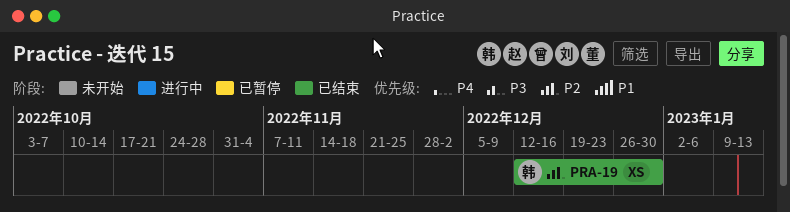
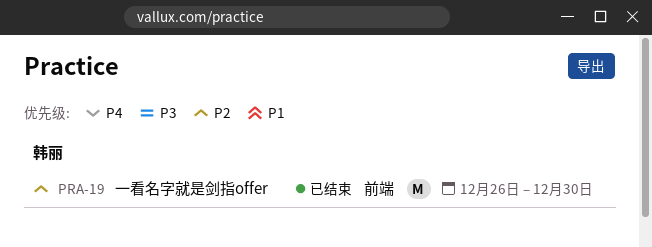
PRA-19, estimate: XS -> M
PRA-19, start: Dec 12 -> Dec 26

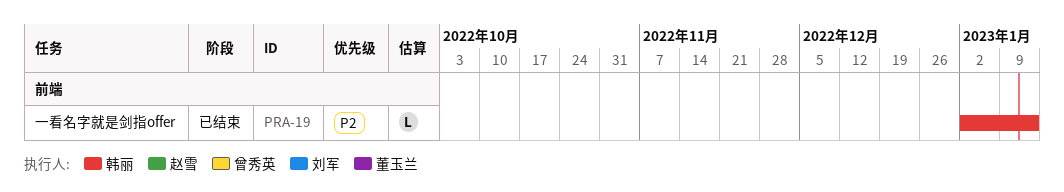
PRA-19, estimate: M -> L
PRA-19, start: Dec 26 -> Jan 2
PRA-19, due: Dec 30 -> Jan 13

